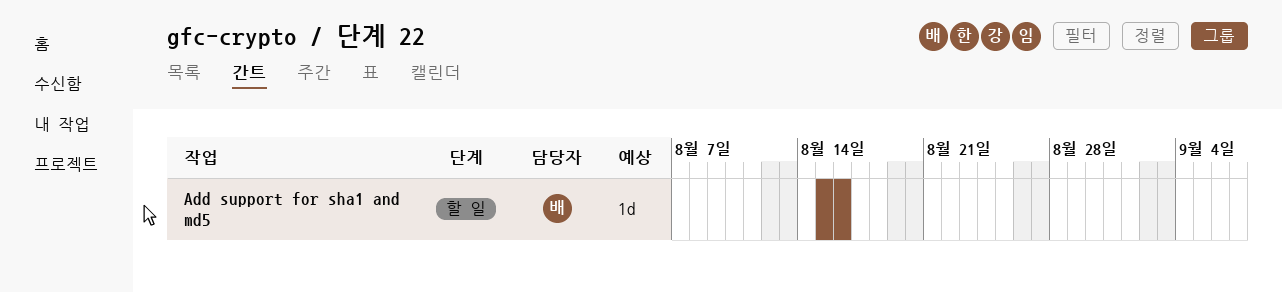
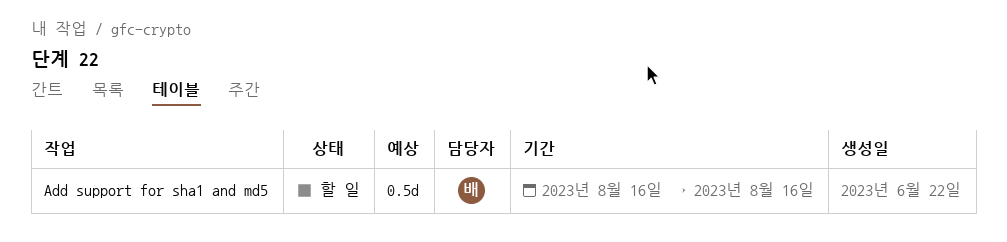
Add support for sha1 and md5, estimate: 1d -> 0.5d
Add support for sha1 and md5, start: Aug 15 -> Aug 16

